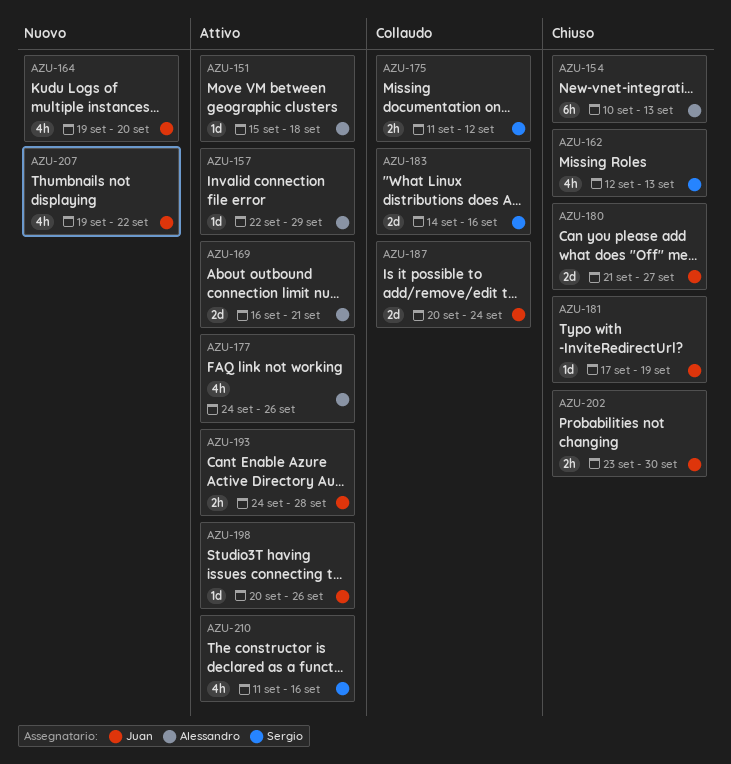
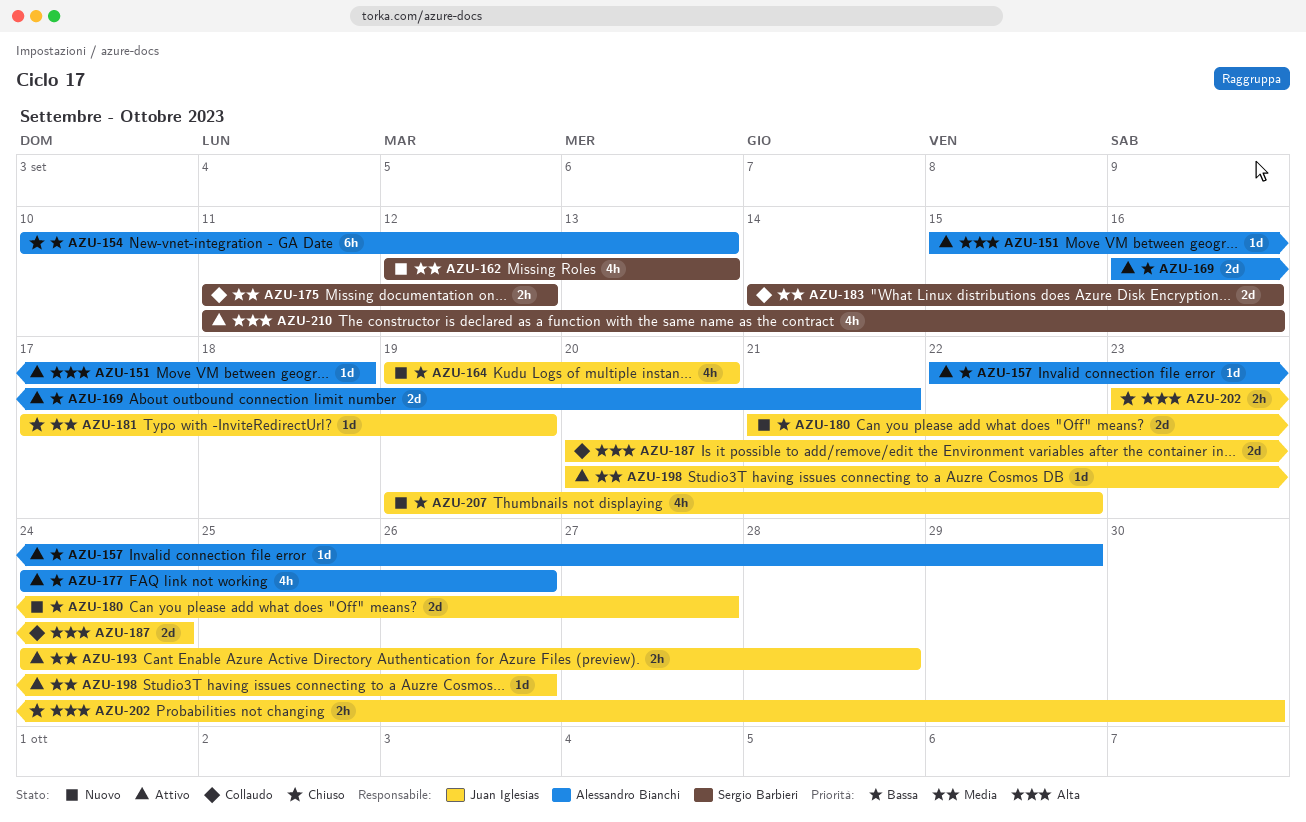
AZU-162, status: Chiuso -> Nuovo
AZU-180, status: Chiuso -> Nuovo

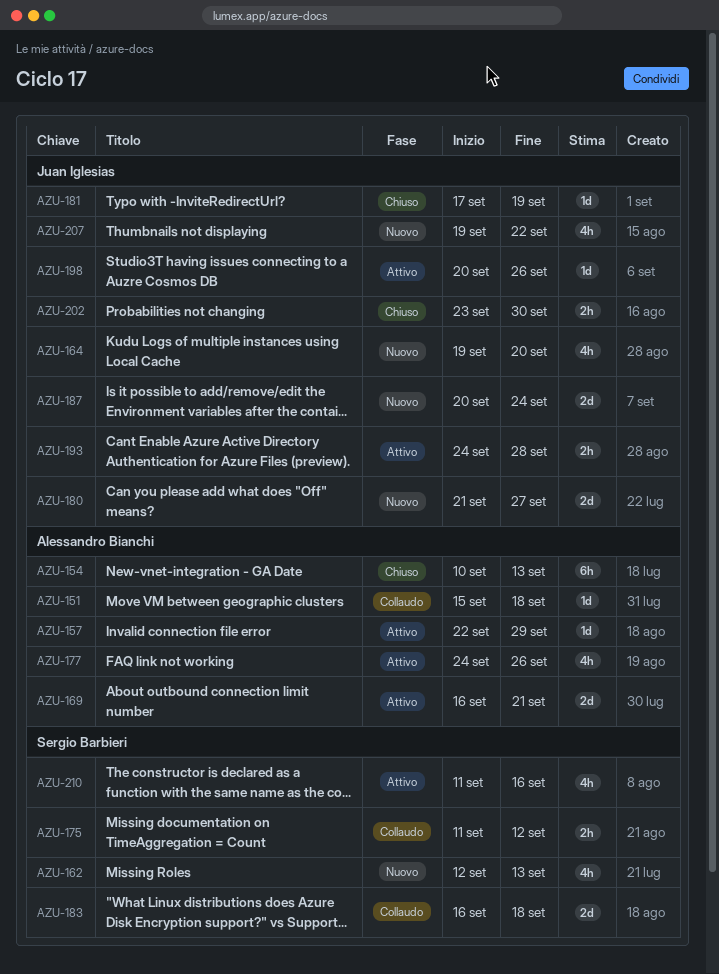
AZU-151, status: Attivo -> Collaudo
AZU-183, start: Sep 14 -> Sep 16
AZU-183, due: Sep 16 -> Sep 18
AZU-187, status: Collaudo -> Nuovo

